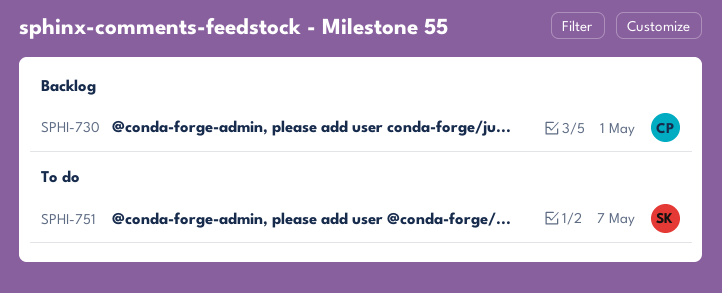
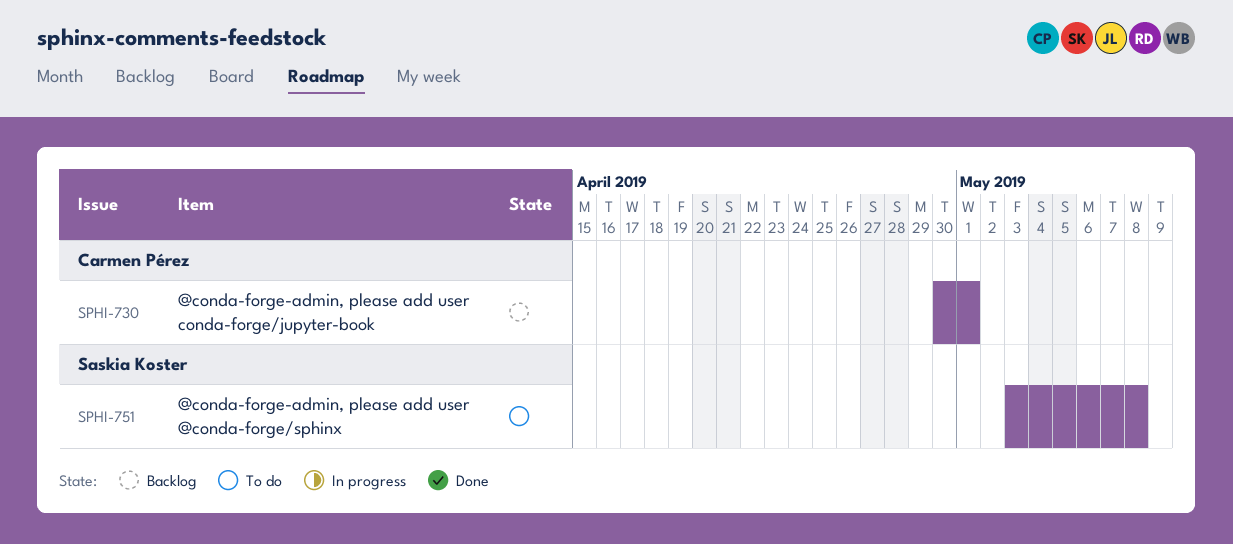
SPHI-751, due: May 7 -> May 8

